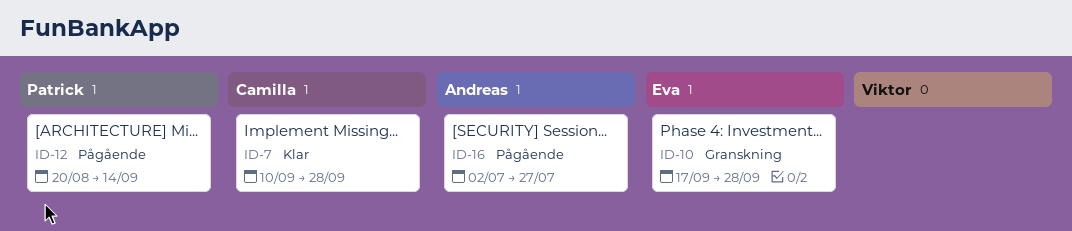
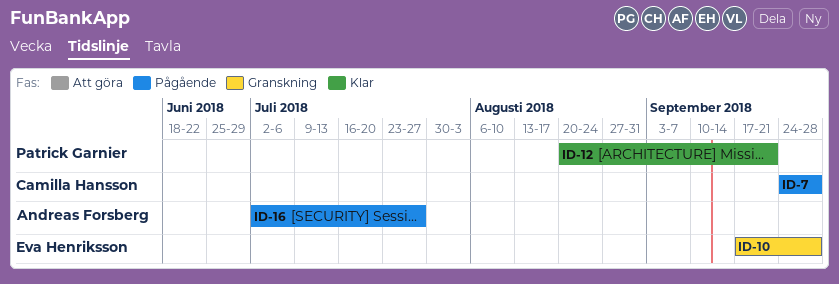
ID-7, status: Klar -> Pågående
ID-7, start: Sep 10 -> Sep 24
ID-12, status: Pågående -> Klar
ID-12, due: Sep 14 -> Sep 21

